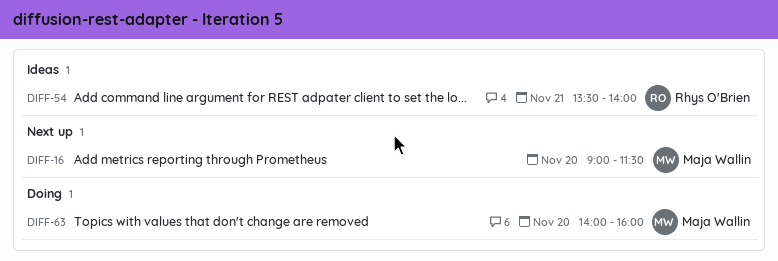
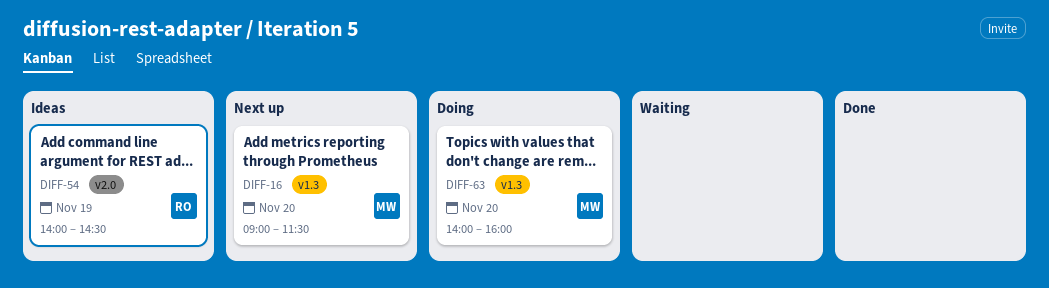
DIFF-54, day: Nov 21 -> Nov 19
DIFF-54, begins: 13:30 -> 14:00
DIFF-54, ends: 14:00 -> 14:30

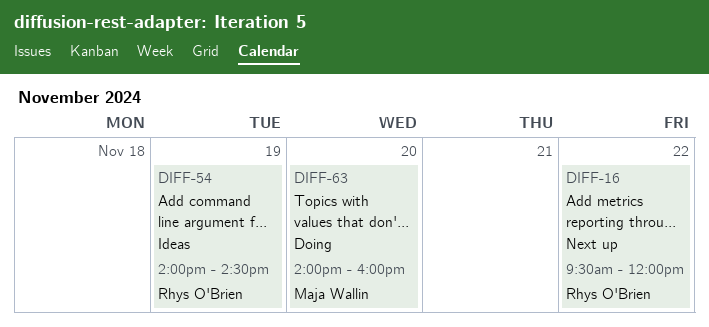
DIFF-16, owner: Maja Wallin -> Rhys O'Brien
DIFF-16, day: Nov 20 -> Nov 22
DIFF-16, begins: 09:00 -> 09:30
DIFF-16, ends: 11:30 -> 12:00

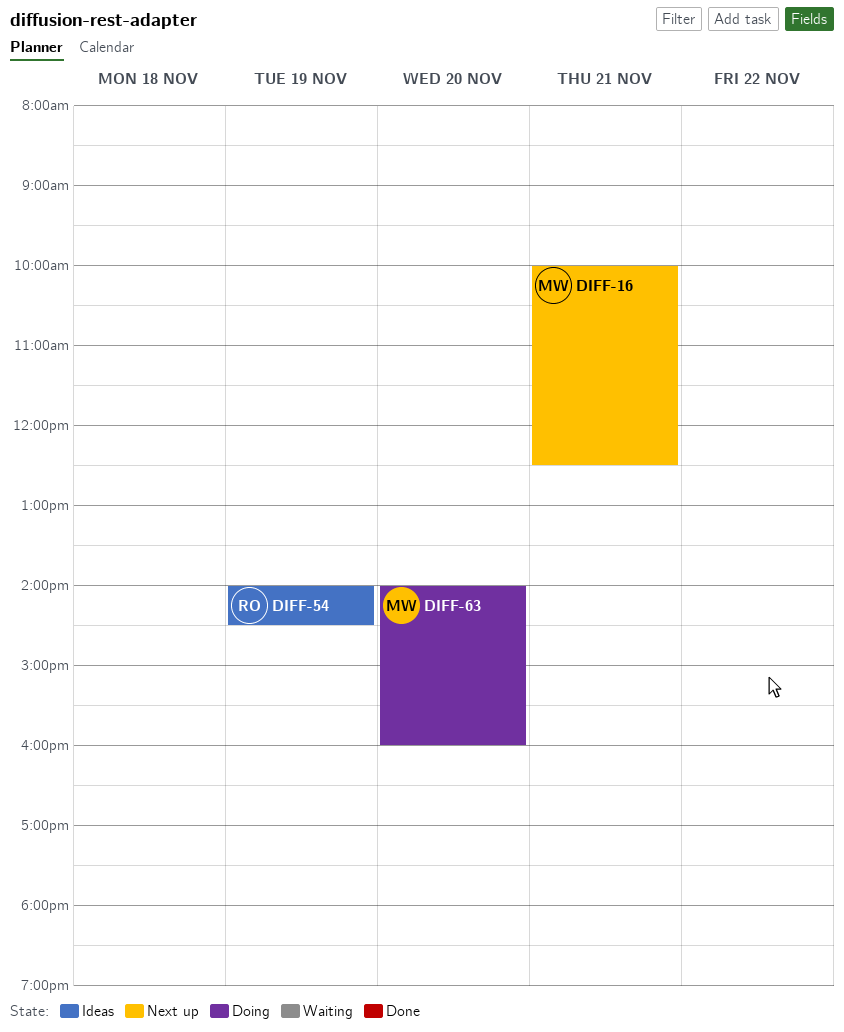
DIFF-16, owner: Rhys O'Brien -> Maja Wallin
DIFF-16, day: Nov 22 -> Nov 21
DIFF-16, begins: 09:30 -> 10:00
DIFF-16, ends: 12:00 -> 12:30

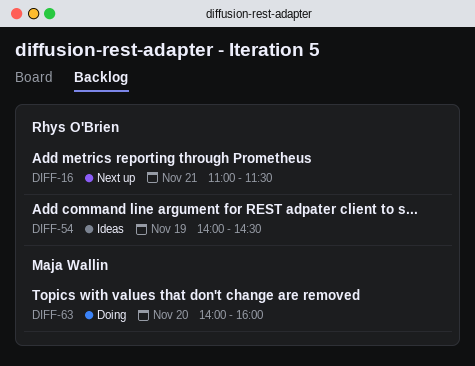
DIFF-16, owner: Maja Wallin -> Rhys O'Brien
DIFF-16, begins: 10:00 -> 11:00
DIFF-16, ends: 12:30 -> 11:30

